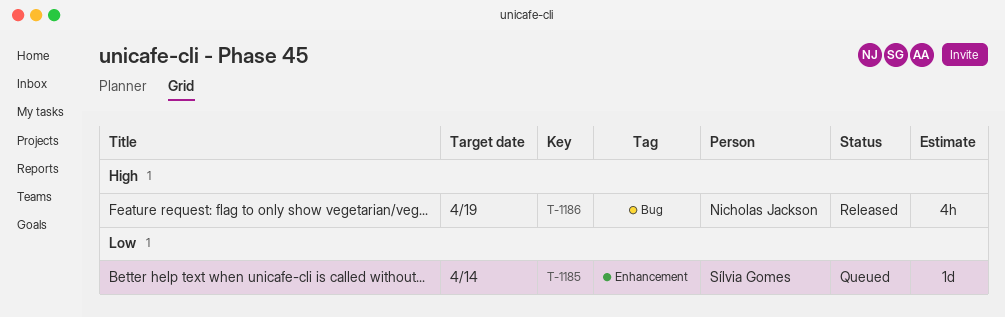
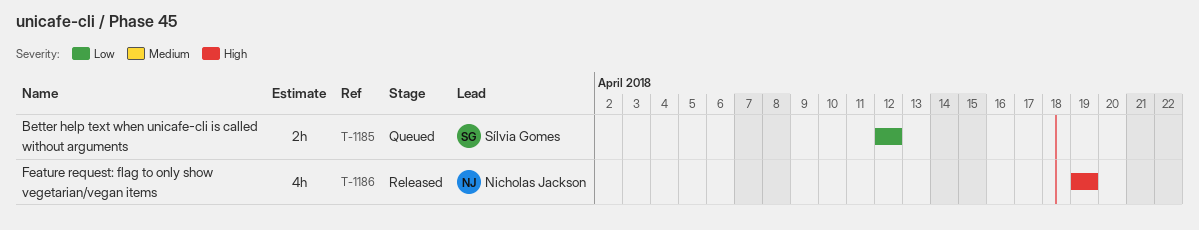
T-1185, estimate: 1d -> 2h
T-1185, due: Apr 14 -> Apr 12

